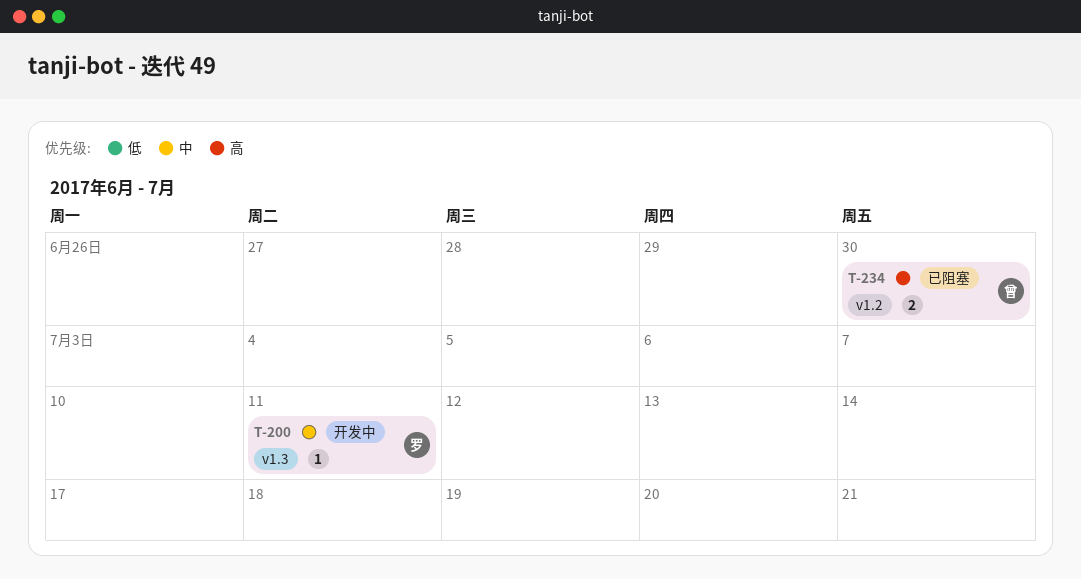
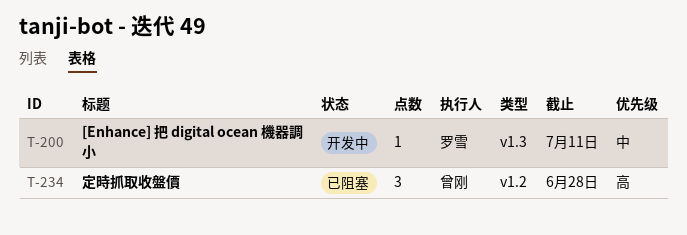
T-234, estimate: 2 -> 3
T-234, due: Jun 30 -> Jun 28

